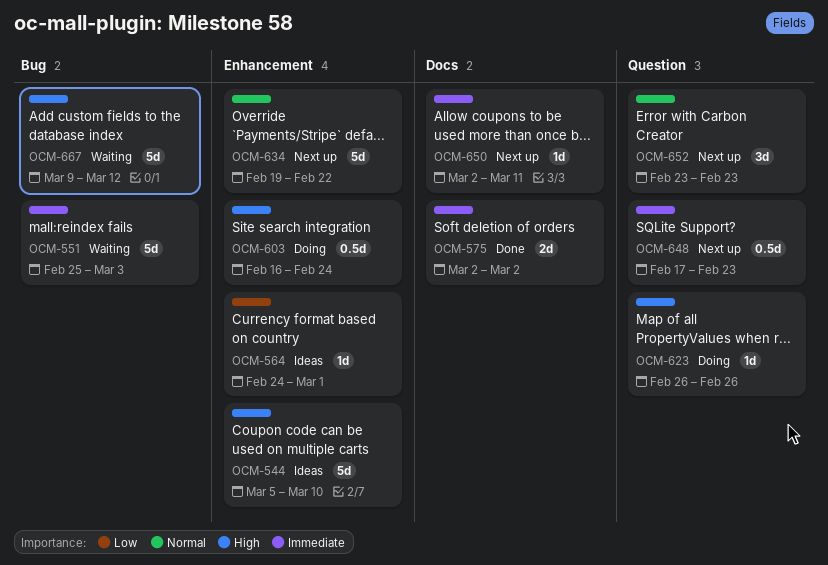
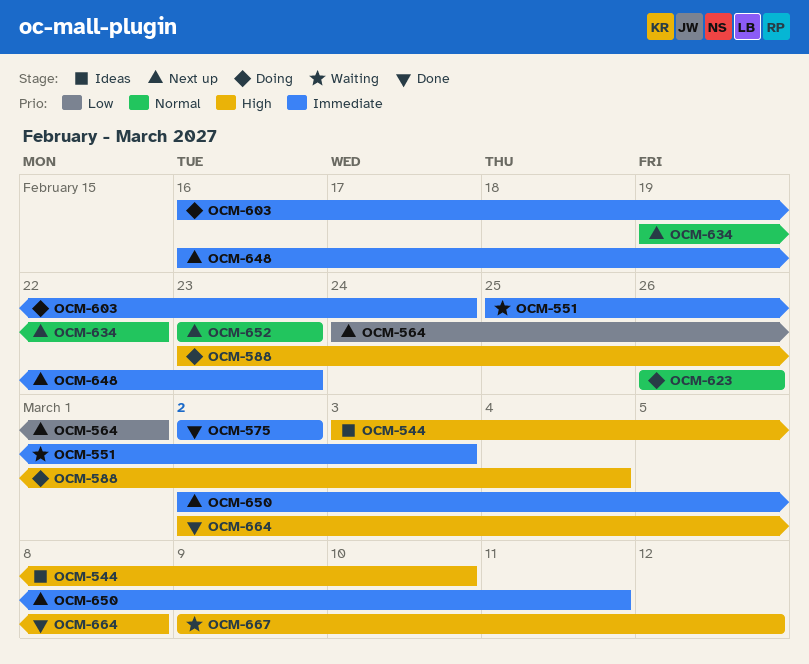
OCM-544, start: Mar 5 -> Mar 3
OCM-564, status: Ideas -> Next up
OCM-588: none -> present
OCM-603, priority: High -> Immediate
OCM-623, priority: High -> Normal
OCM-648, start: Feb 17 -> Feb 16
OCM-664: none -> present

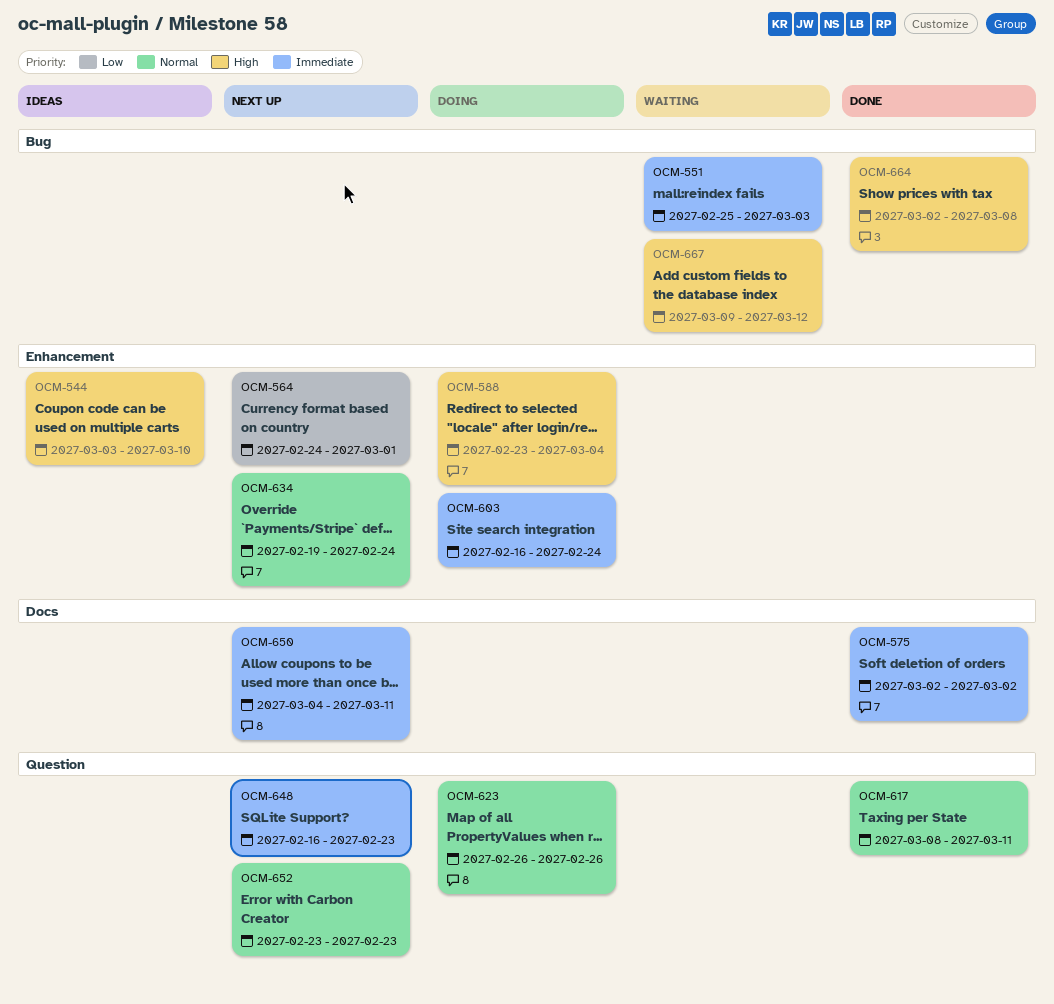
OCM-617: none -> present
OCM-634, due: Feb 22 -> Feb 24
OCM-650, start: Mar 2 -> Mar 4

